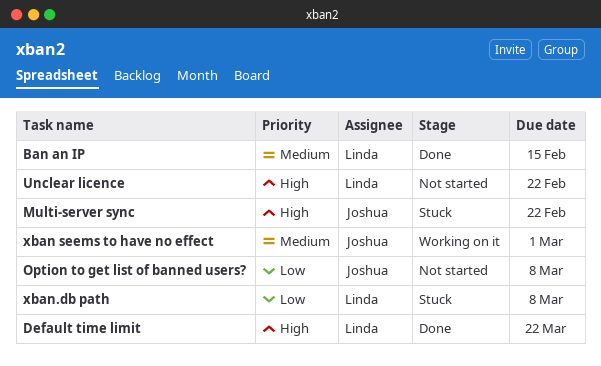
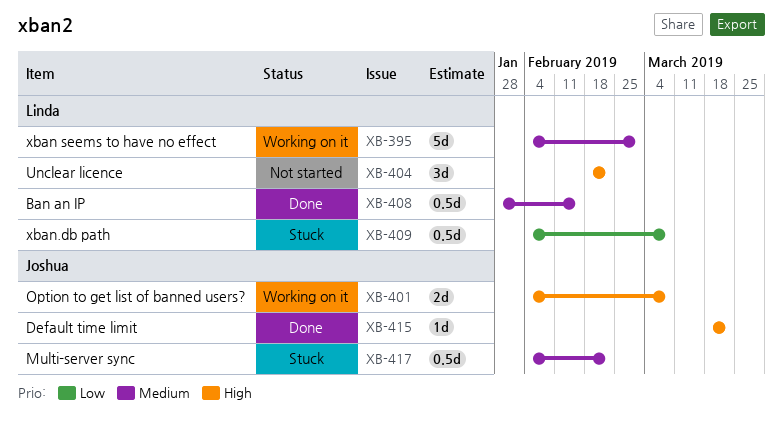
Default time limit, owner: Linda -> Joshua
Multi-server sync, priority: High -> Medium
Option to get list of banned users?, status: Not started -> Working on it
Option to get list of banned users?, priority: Low -> High
xban seems to have no effect, owner: Joshua -> Linda

